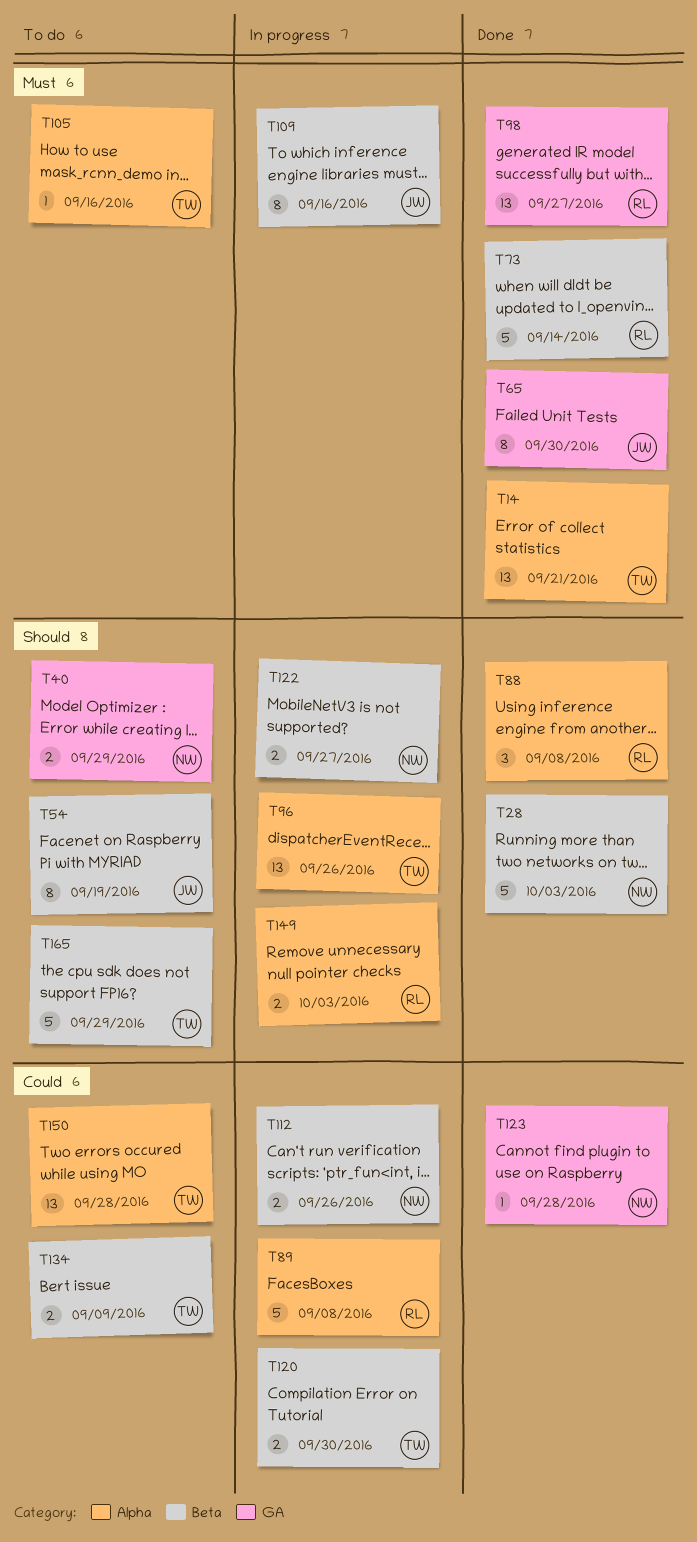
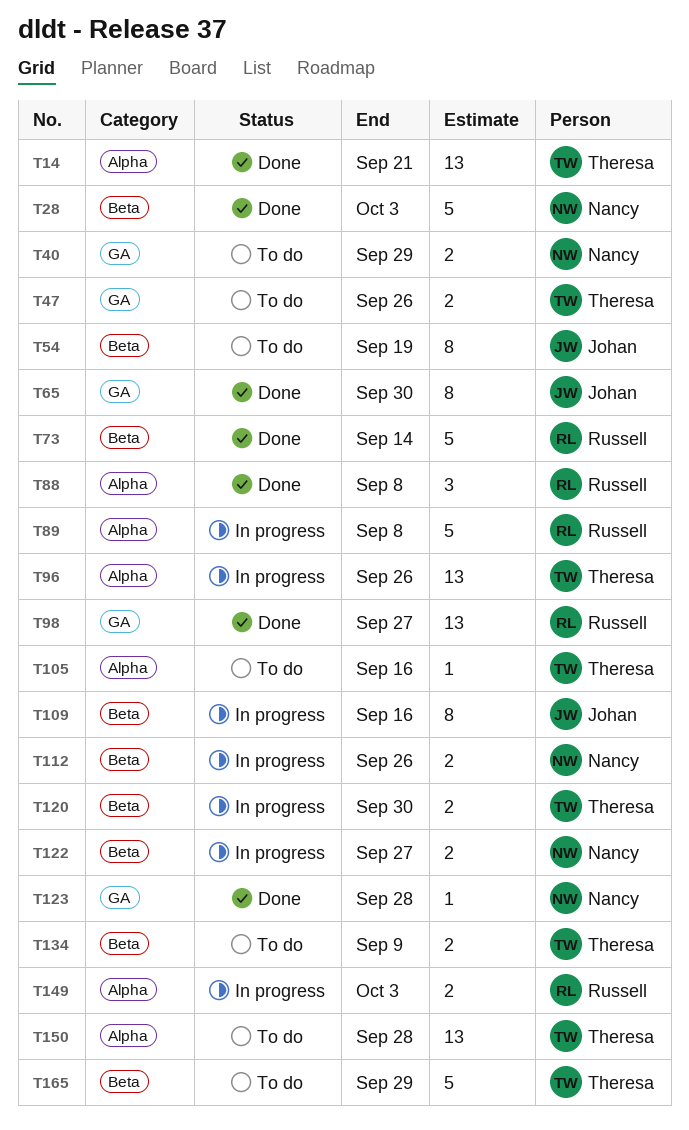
T47: none -> present

